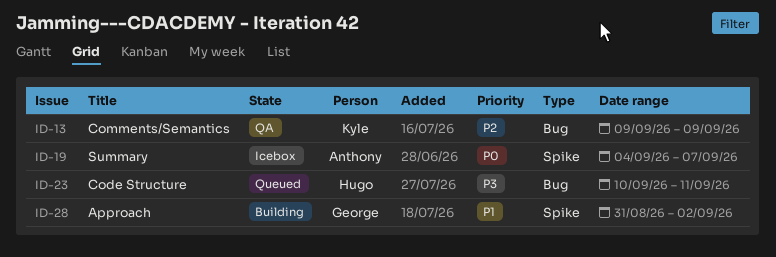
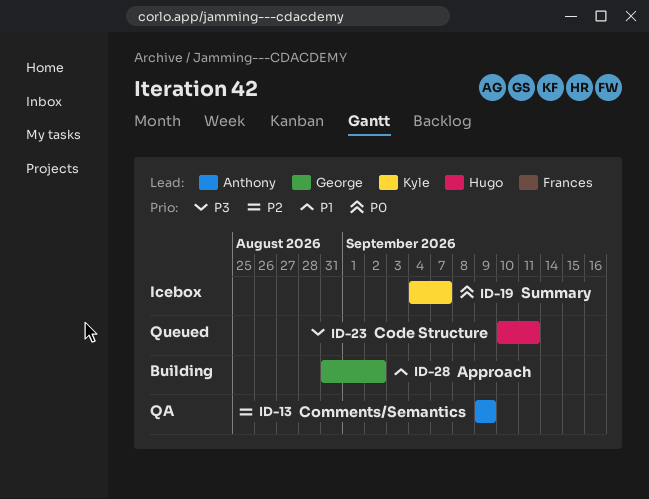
ID-13, owner: Kyle -> Anthony
ID-19, owner: Anthony -> Kyle

